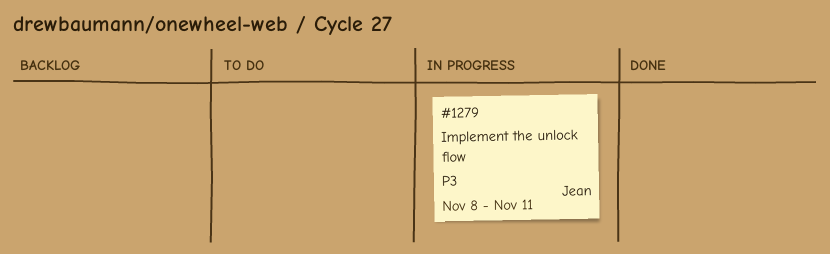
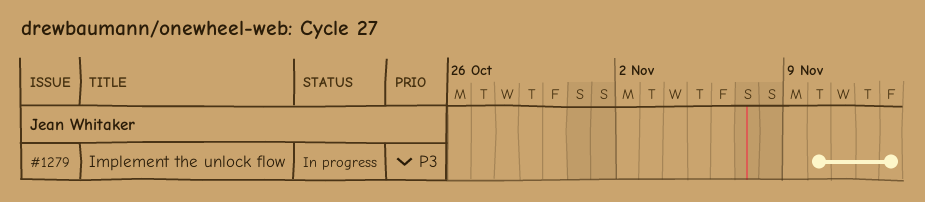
#1279, start: Nov 8 -> Nov 10
#1279, due: Nov 11 -> Nov 13

